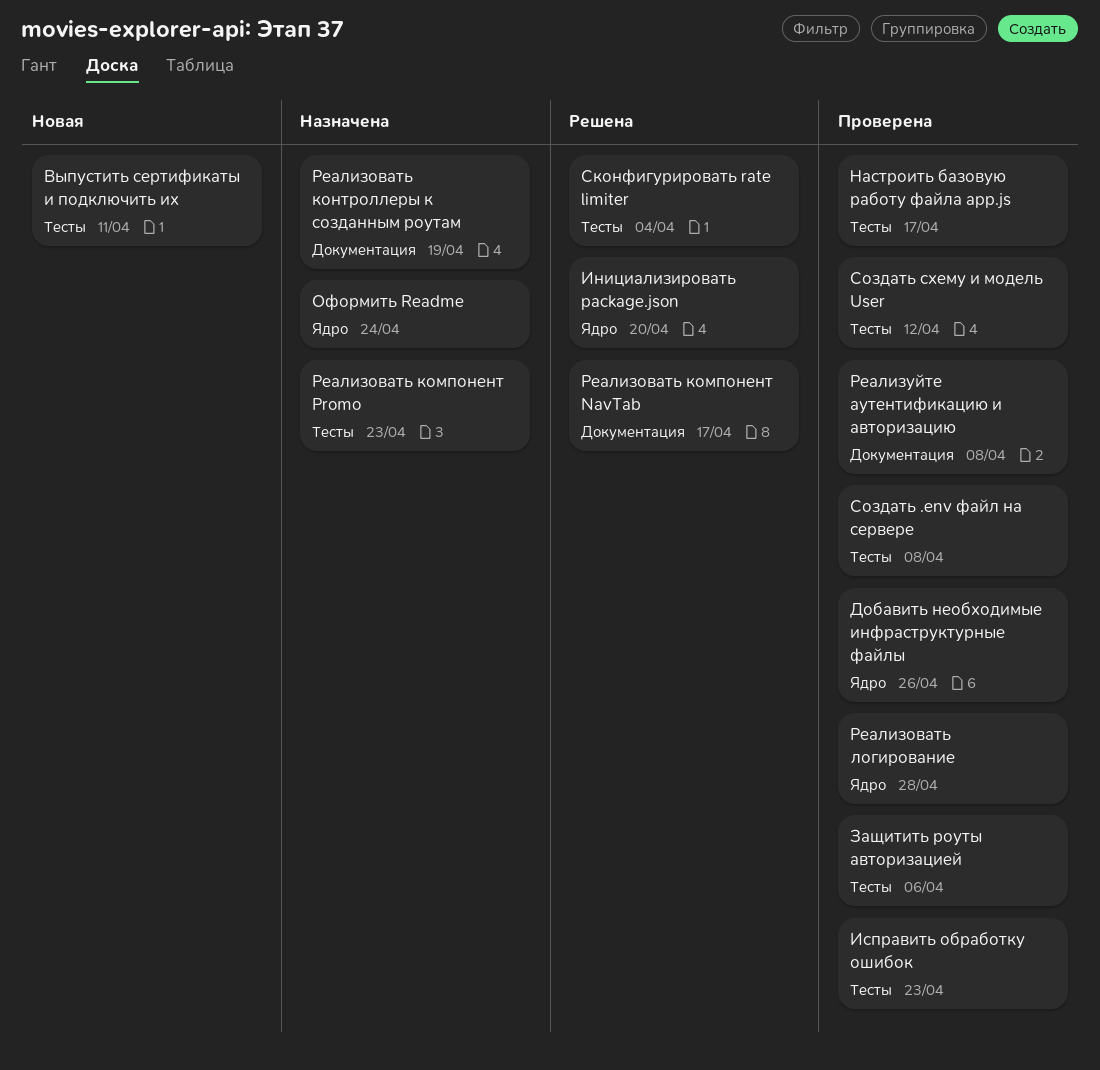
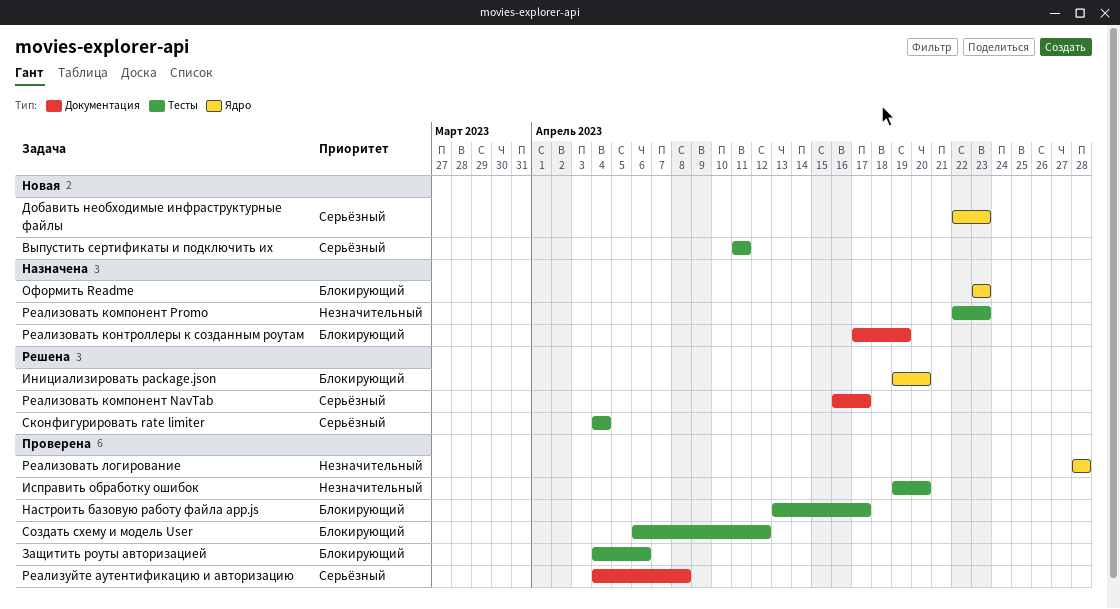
Добавить необходимые инфраструктурные файлы, status: Проверена -> Новая
Добавить необходимые инфраструктурные файлы, due: Apr 26 -> Apr 23
Исправить обработку ошибок, due: Apr 23 -> Apr 20
Оформить Readme, due: Apr 24 -> Apr 23
Создать .env файл на сервере: present -> none

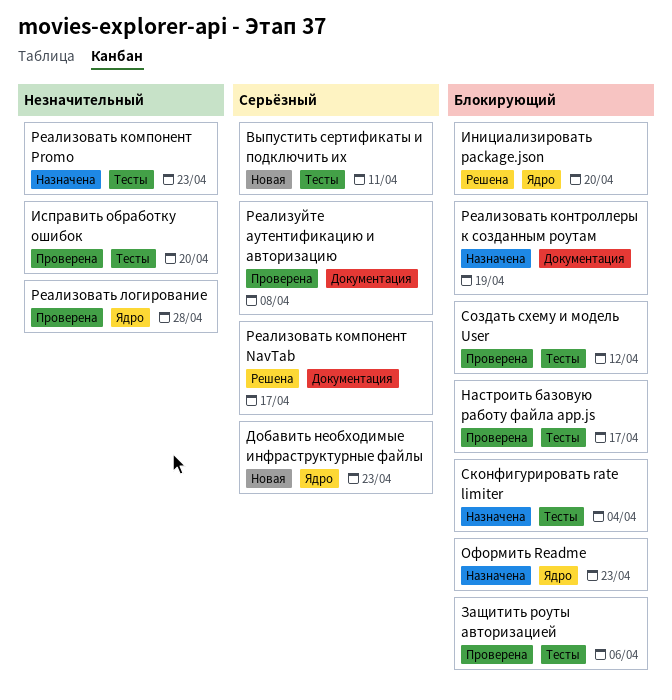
Сконфигурировать rate limiter, status: Решена -> Назначена
Сконфигурировать rate limiter, priority: Серьёзный -> Блокирующий

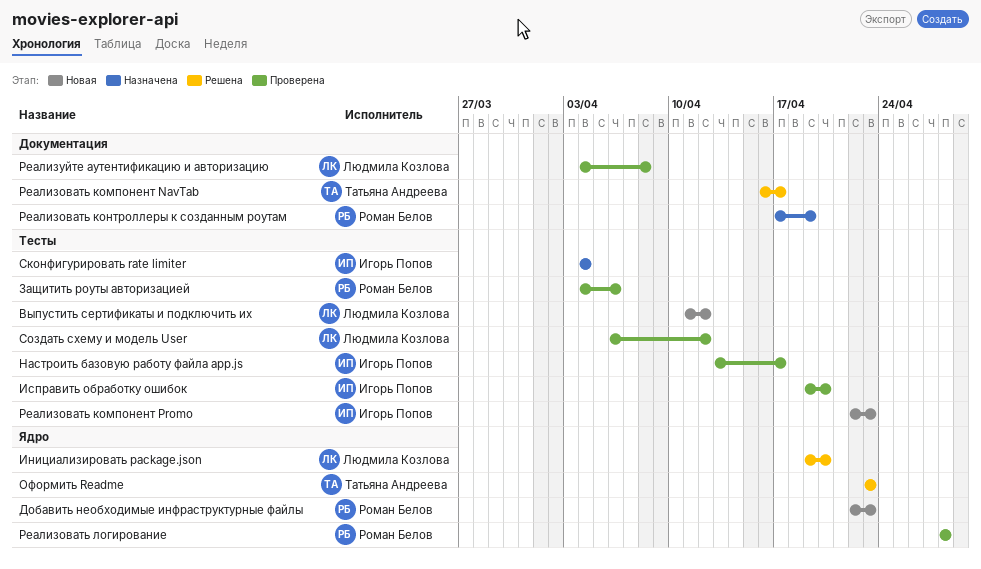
Выпустить сертификаты и подключить их, due: Apr 11 -> Apr 12
Оформить Readme, status: Назначена -> Решена
Реализовать компонент Promo, status: Назначена -> Новая

